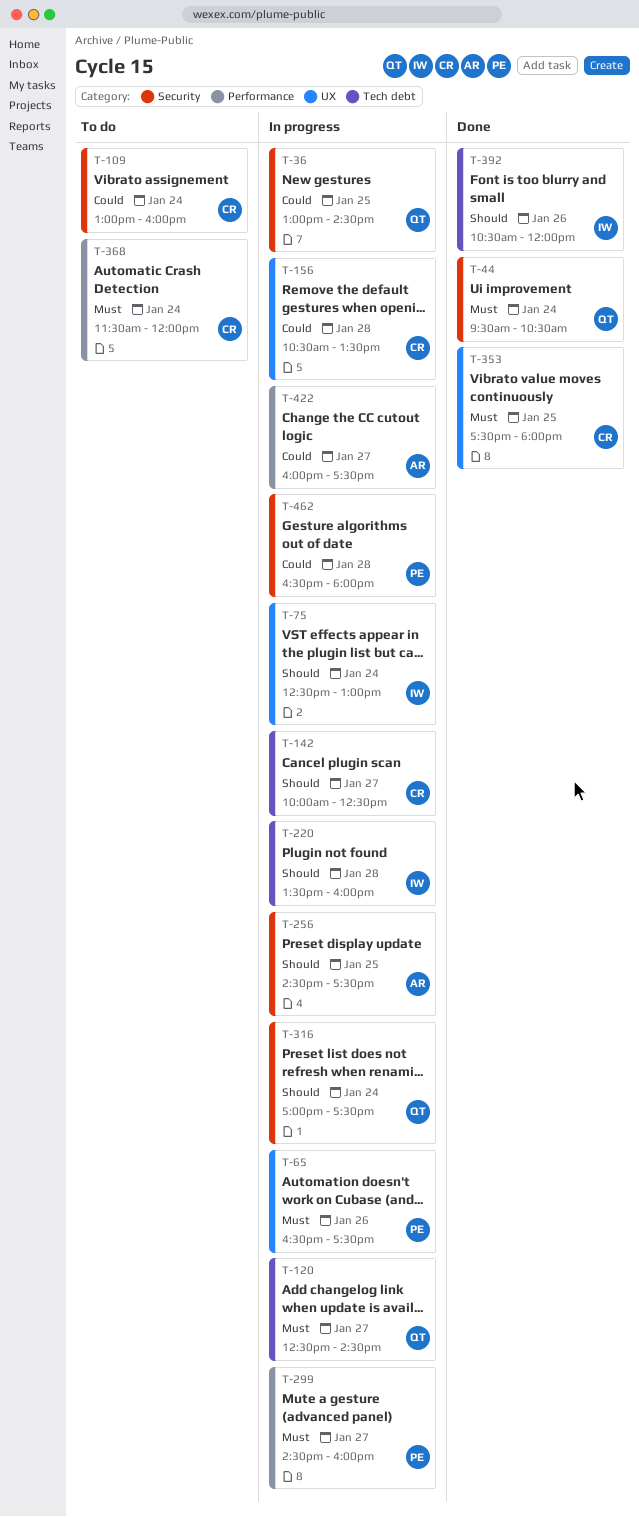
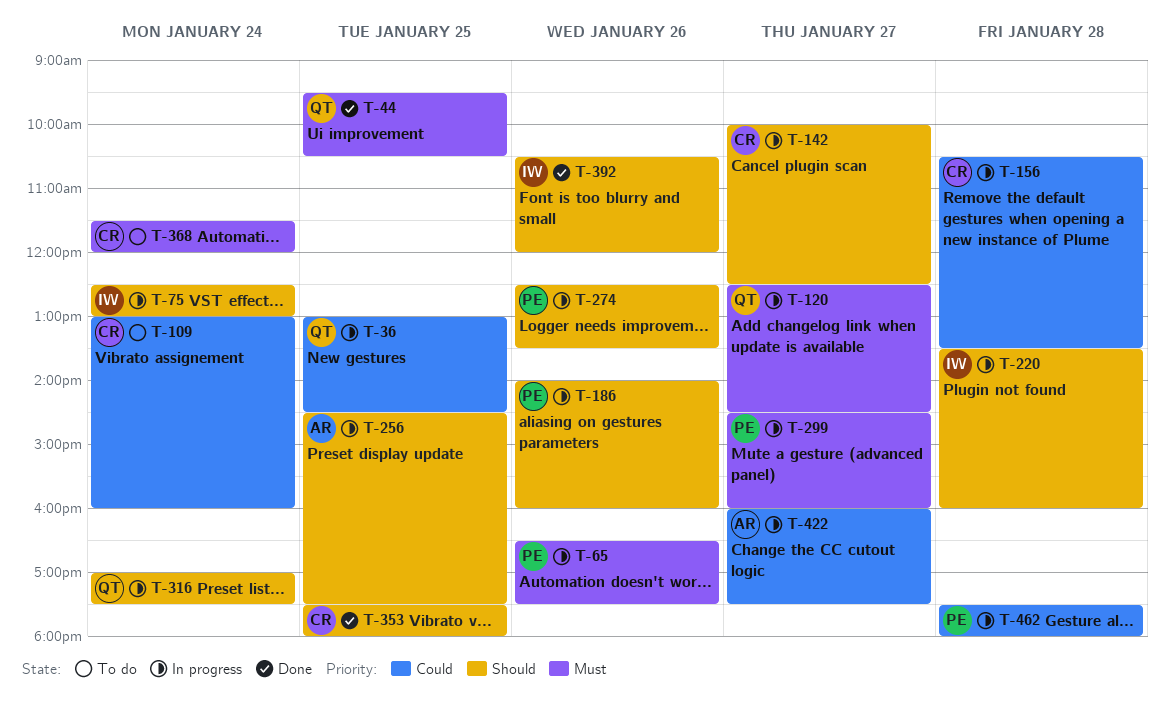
T-44, day: Jan 24 -> Jan 25
T-186: none -> present
T-274: none -> present
T-353, priority: Must -> Should
T-462, begins: 16:30 -> 17:30

